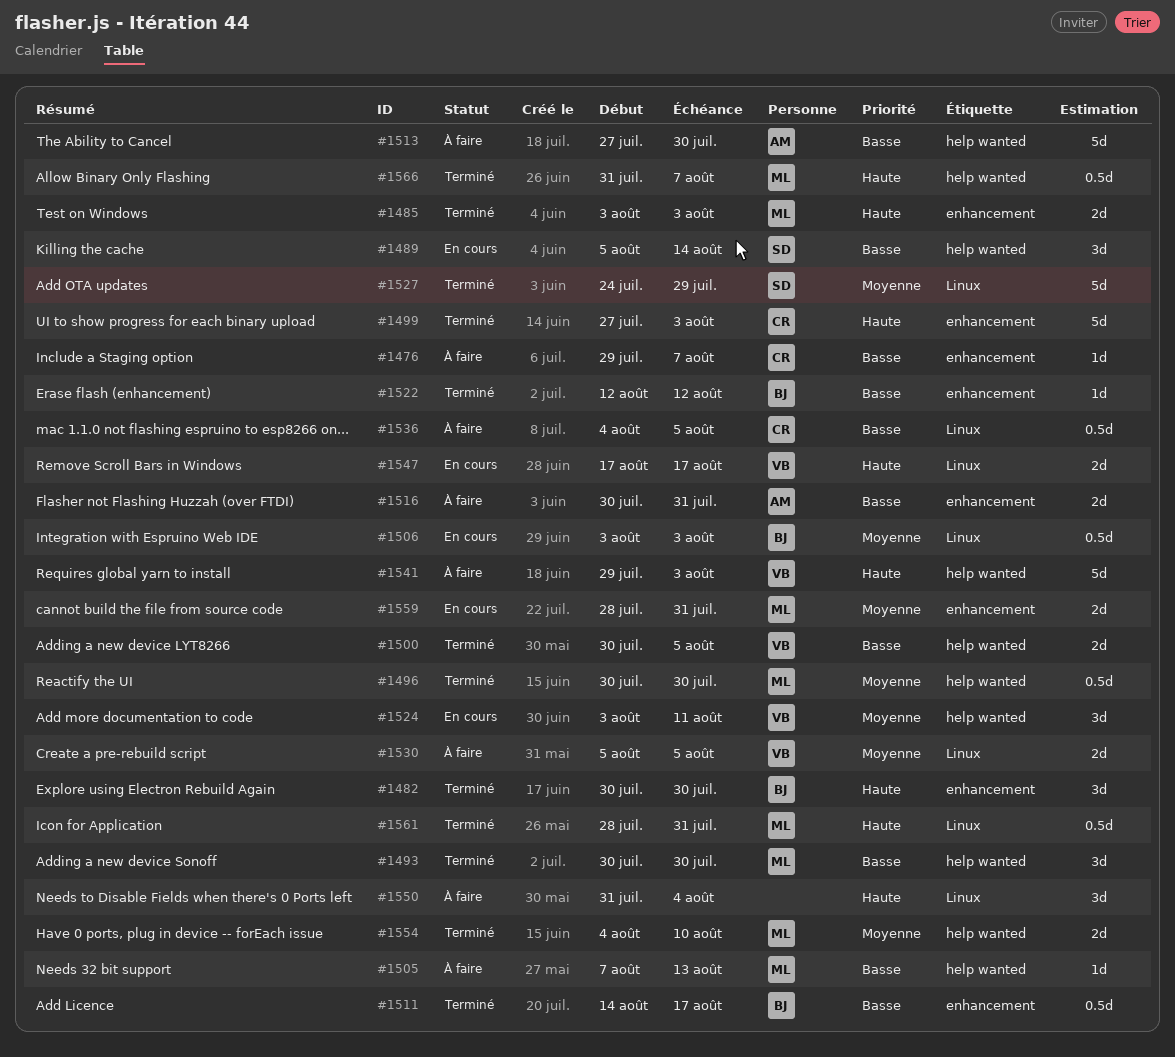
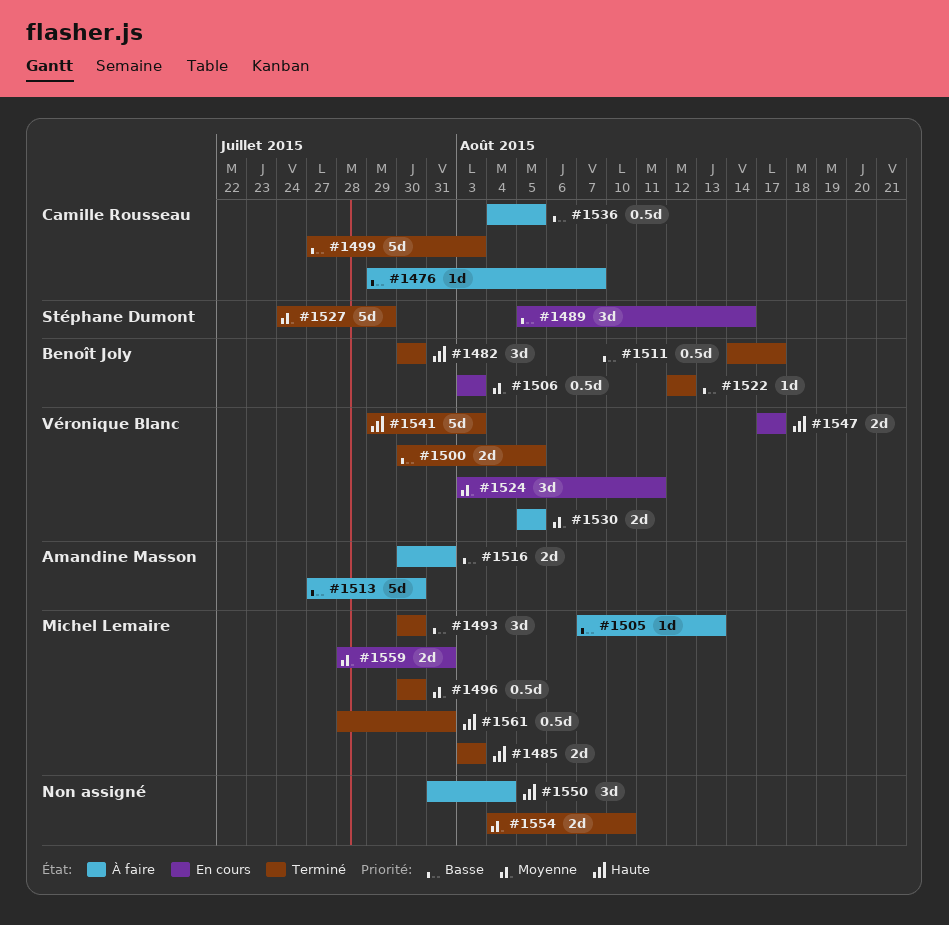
#1499, priority: Haute -> Basse
#1541, status: À faire -> Terminé
#1554, owner: Michel Lemaire -> none
#1566: present -> none

